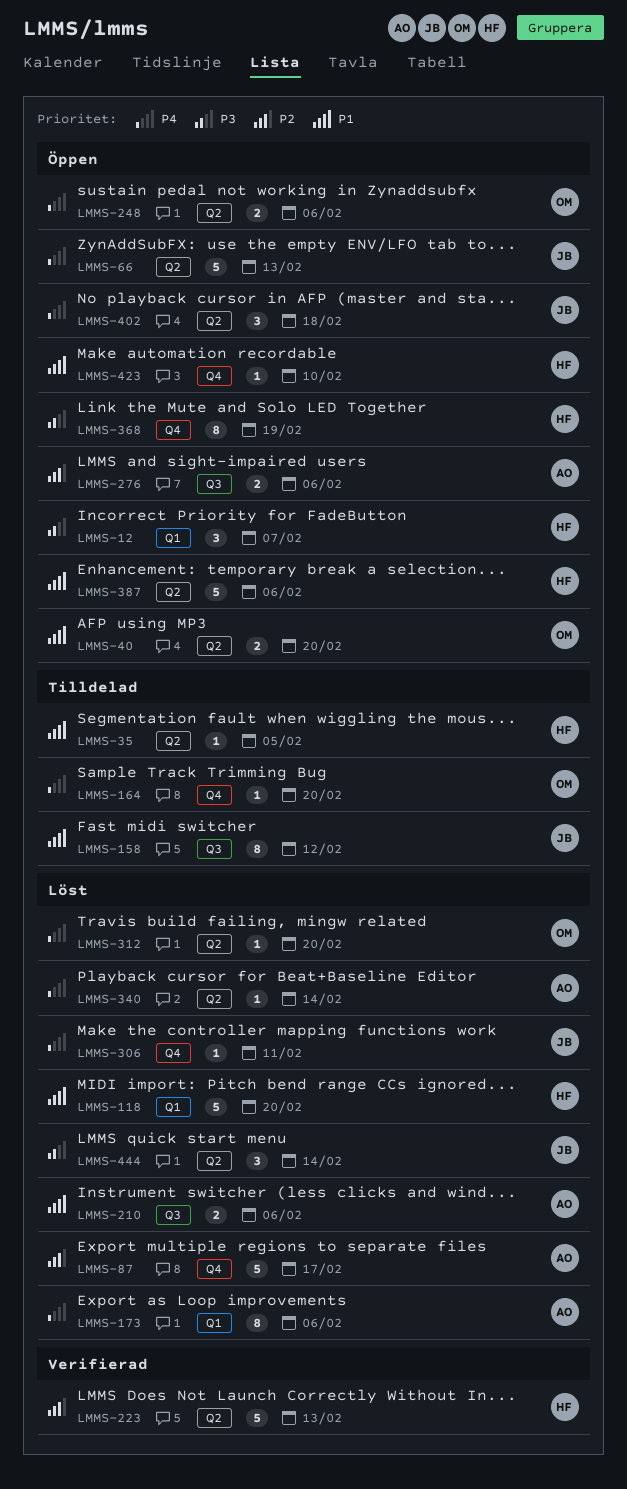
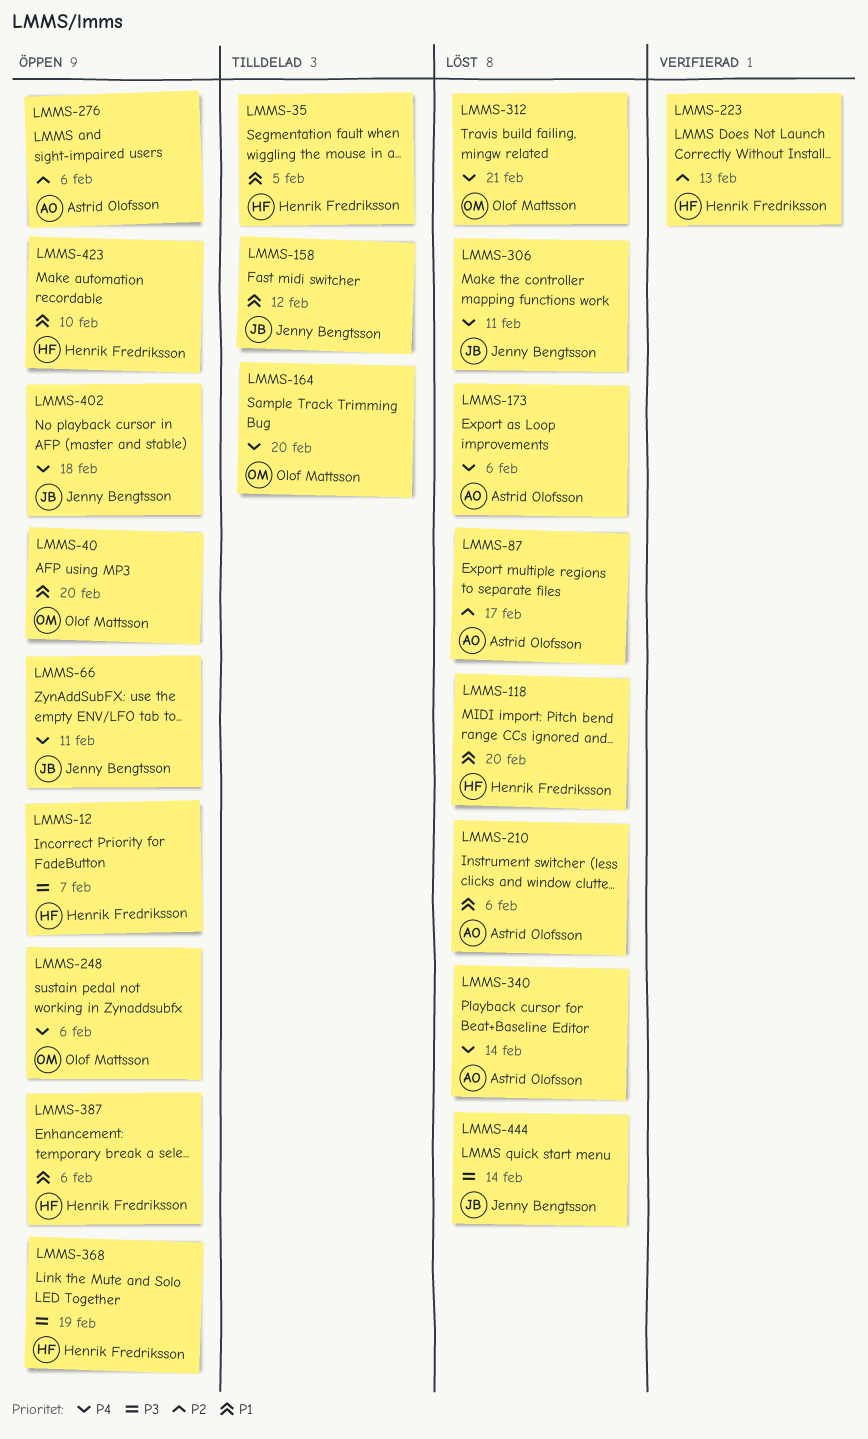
LMMS-66, due: Feb 13 -> Feb 11
LMMS-312, due: Feb 20 -> Feb 21

